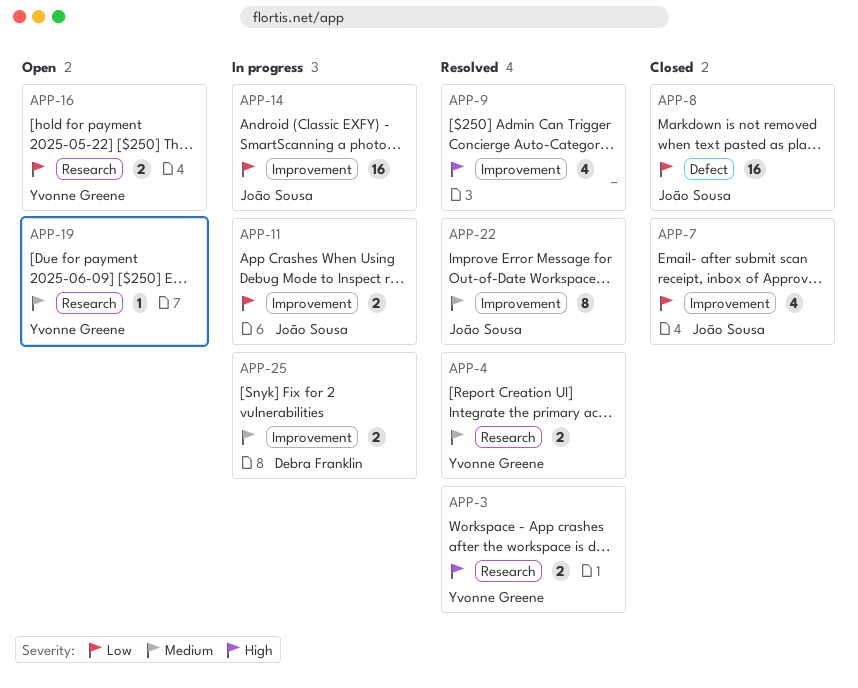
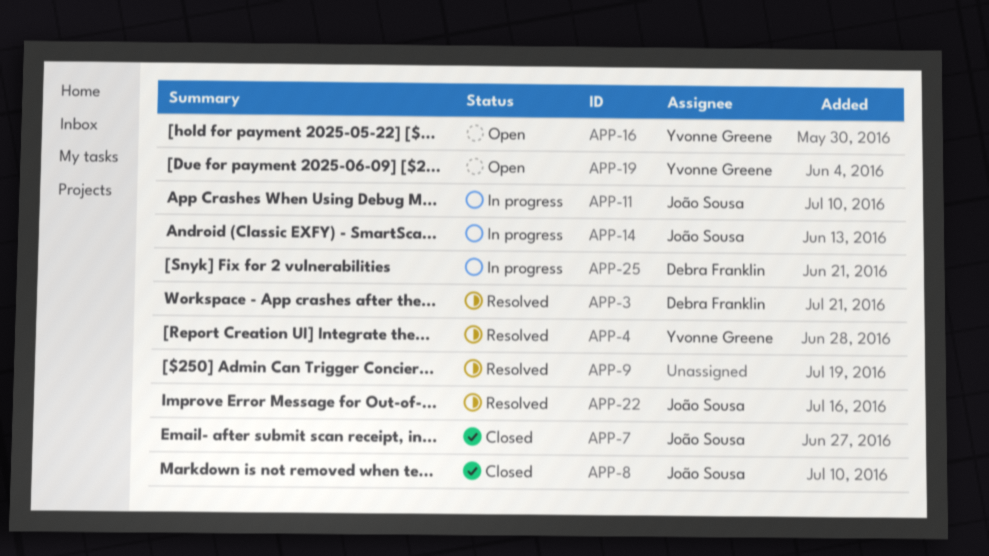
APP-3, owner: Yvonne Greene -> Debra Franklin

